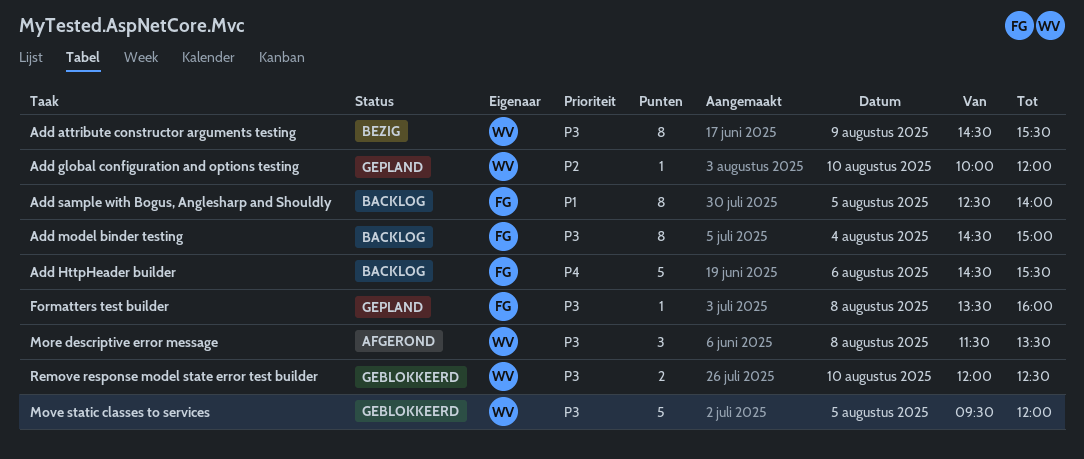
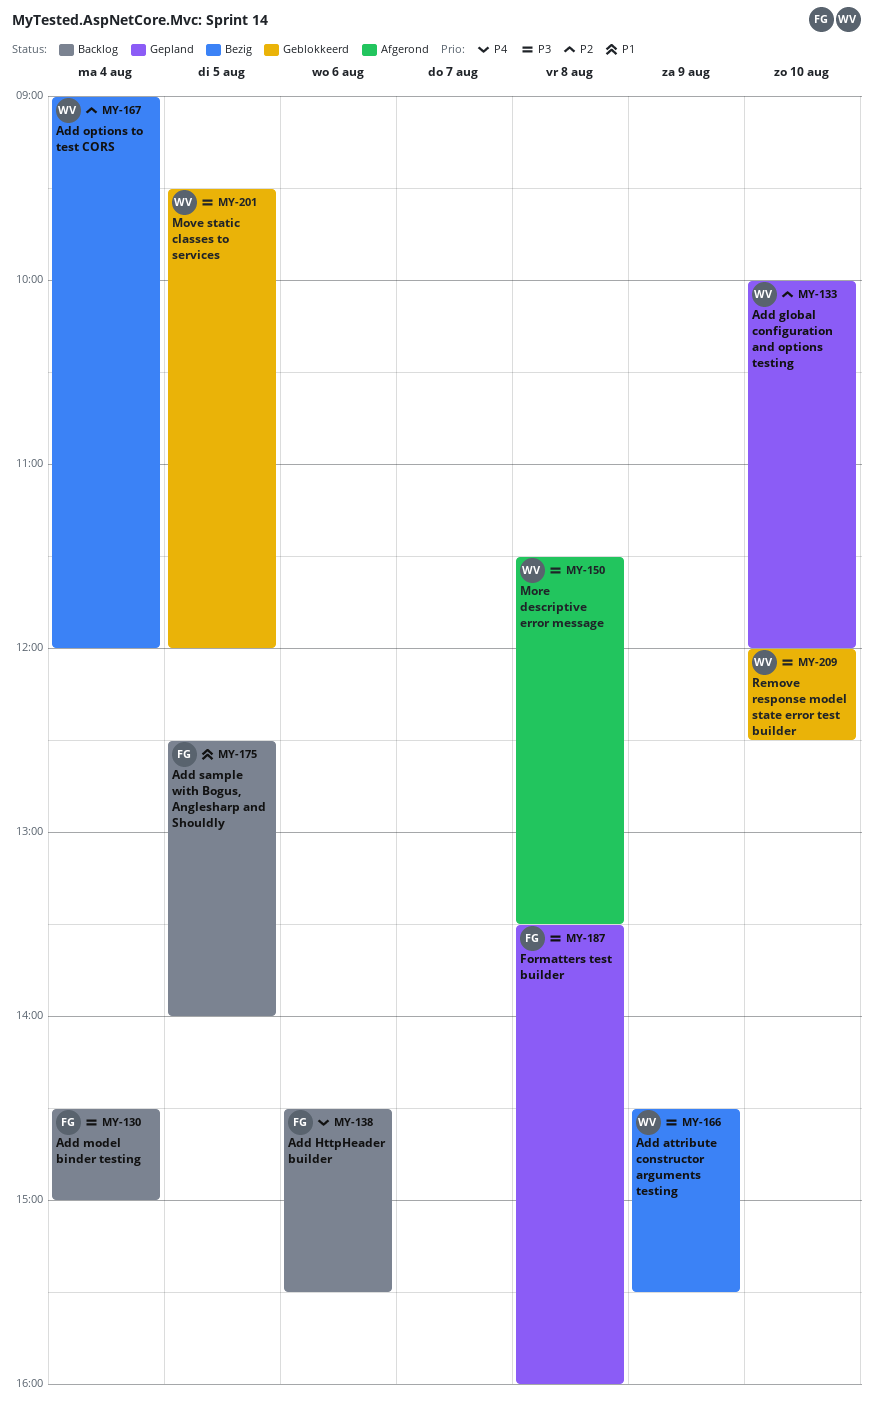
Add options to test CORS: none -> present

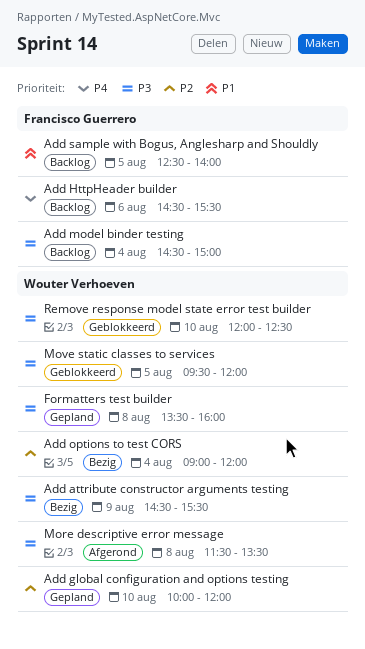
Formatters test builder, owner: Francisco Guerrero -> Wouter Verhoeven

